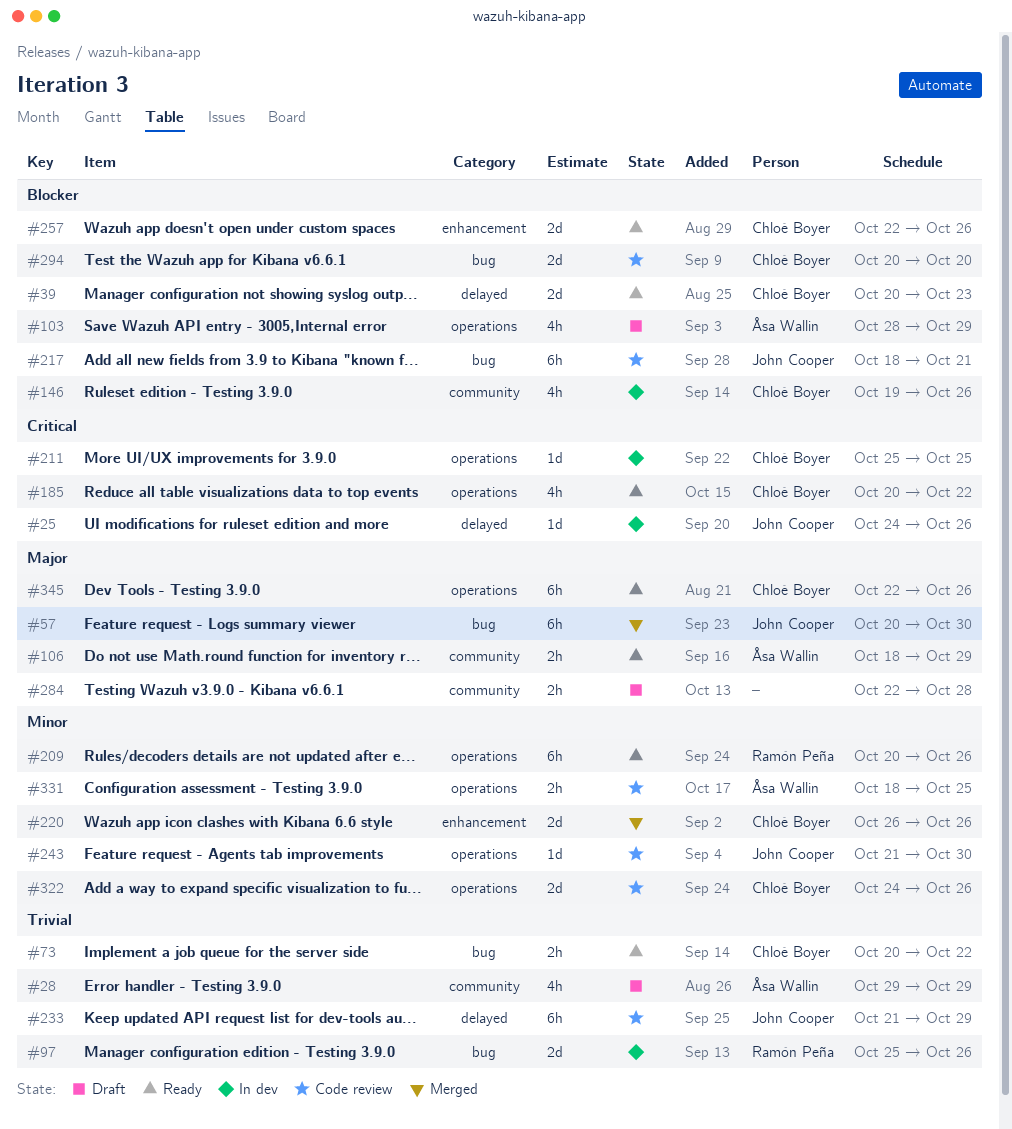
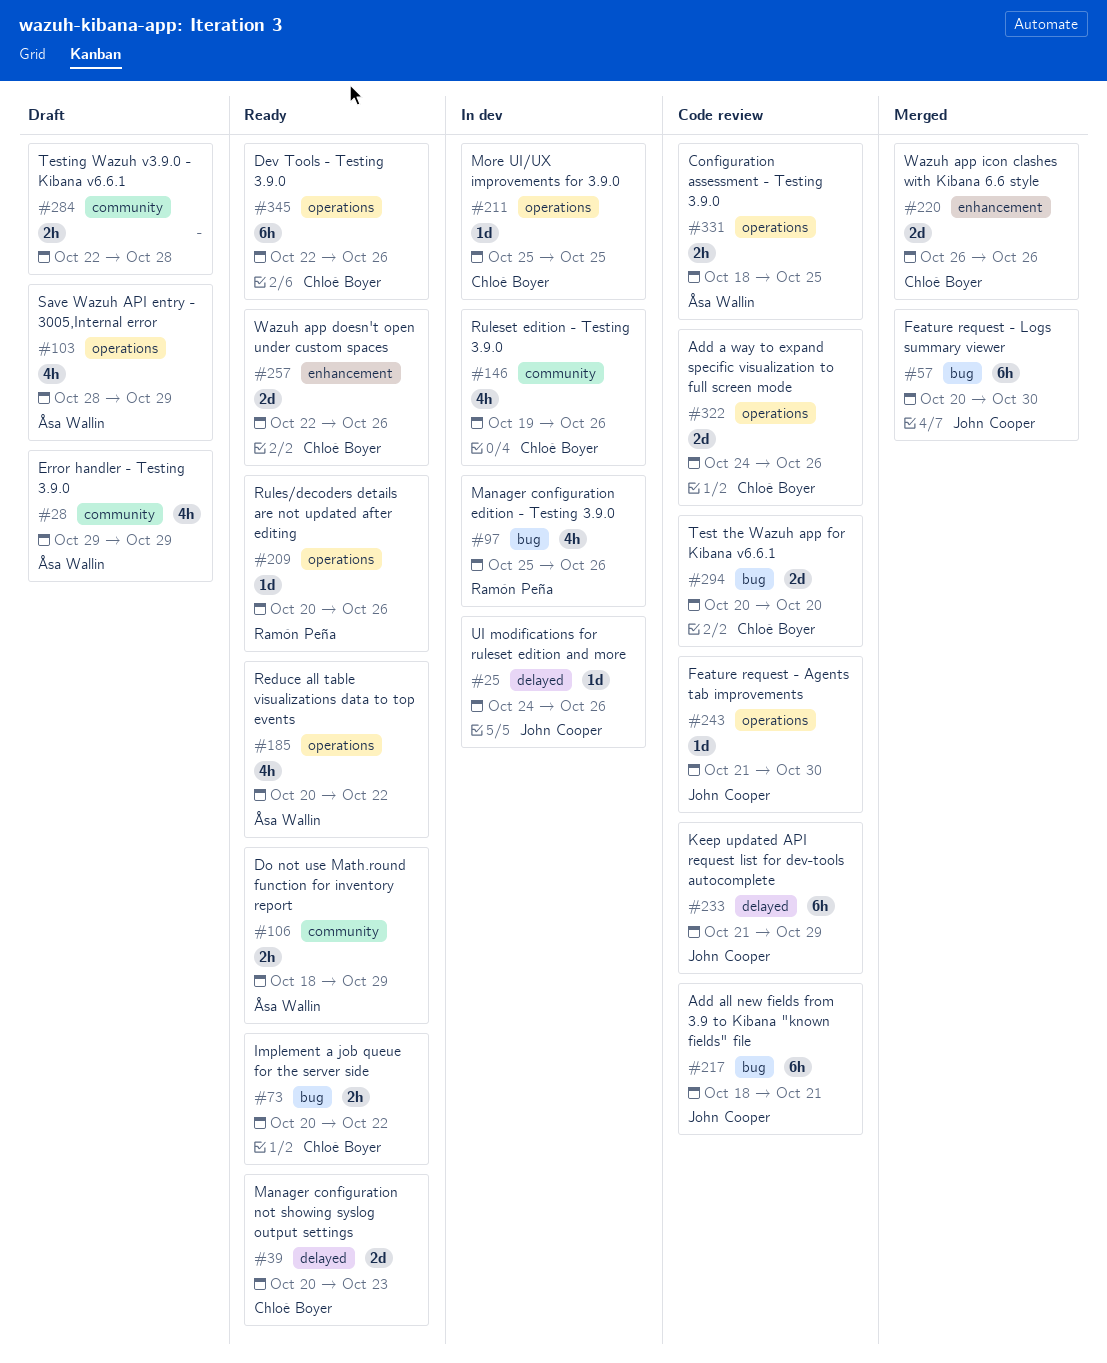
#97, estimate: 2d -> 4h
#185, owner: Chloé Boyer -> Åsa Wallin
#209, estimate: 6h -> 1d

